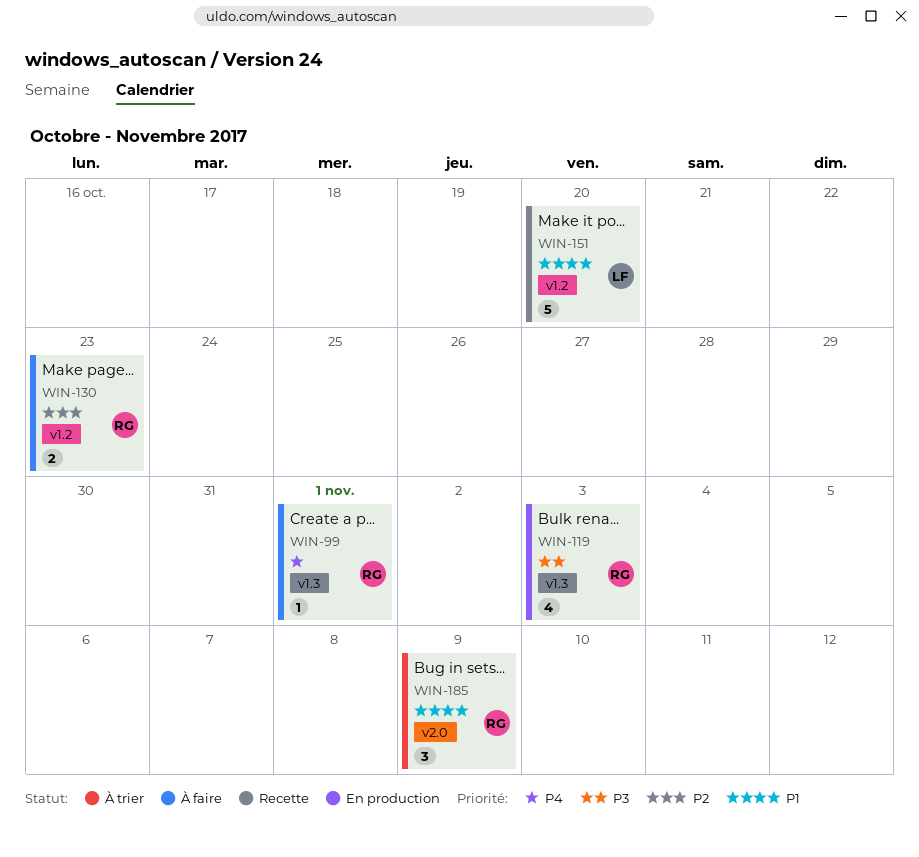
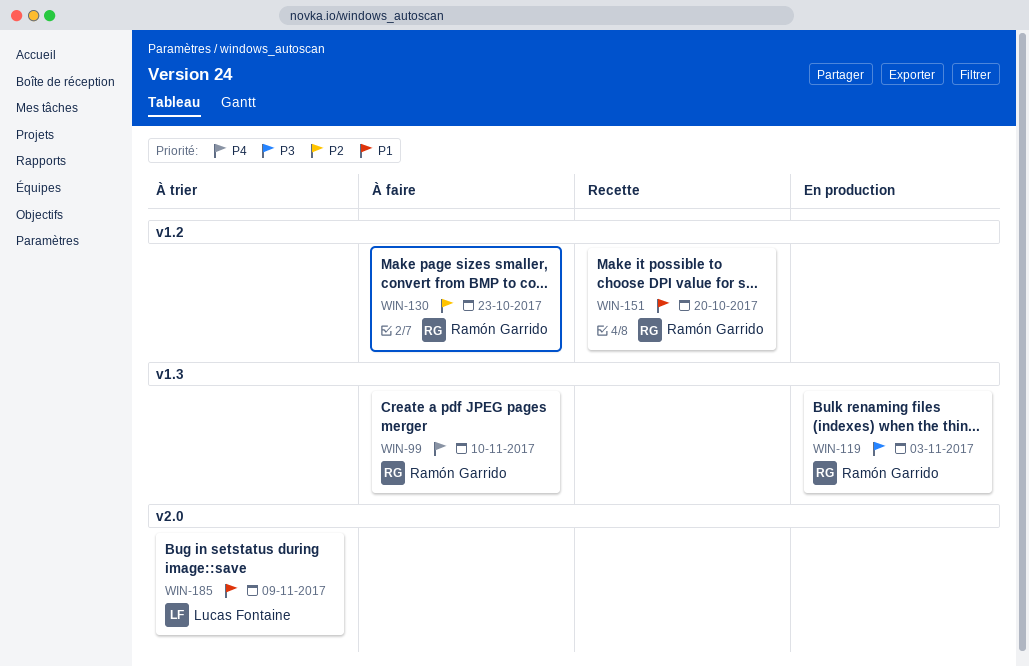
WIN-99, due: Nov 1 -> Nov 10
WIN-151, owner: Lucas Fontaine -> Ramón Garrido
WIN-185, owner: Ramón Garrido -> Lucas Fontaine

